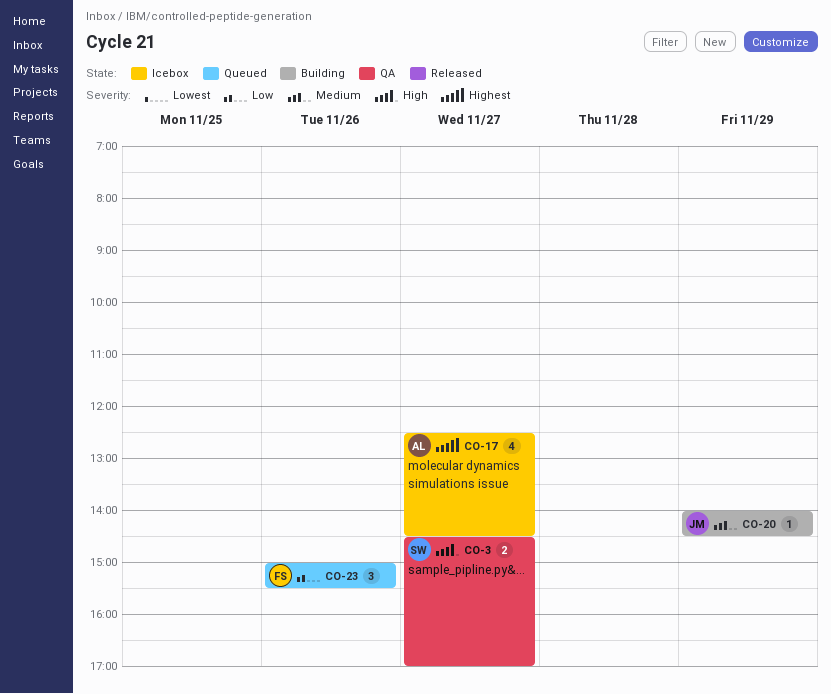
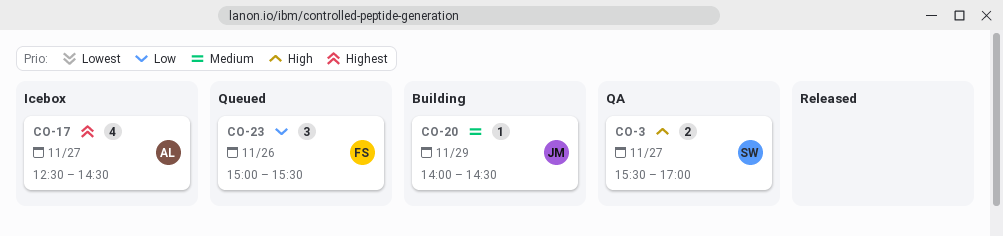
CO-3, begins: 14:30 -> 15:30

